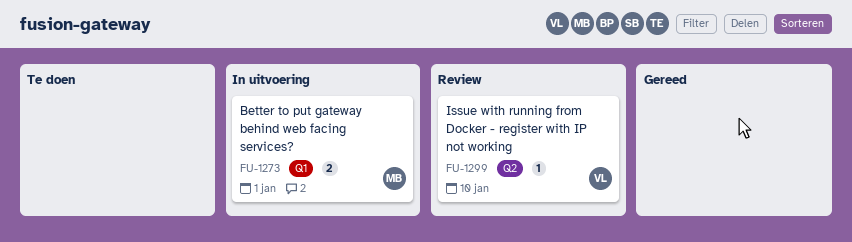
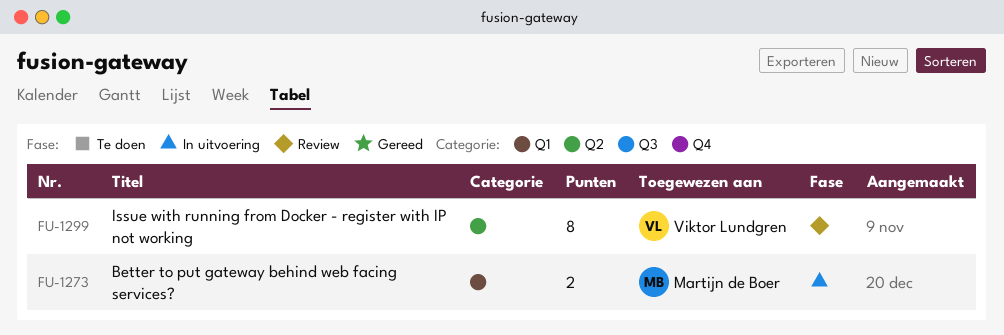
FU-1299, estimate: 1 -> 8

